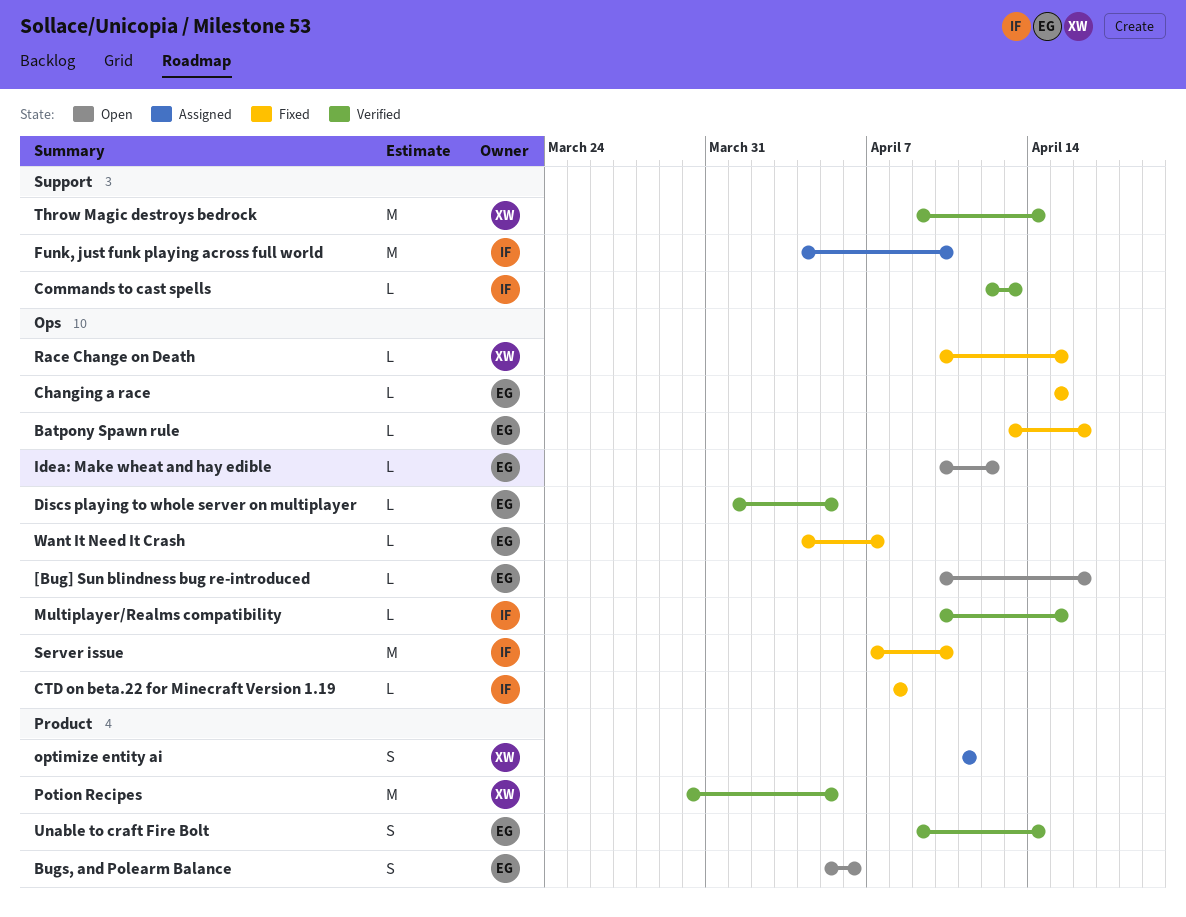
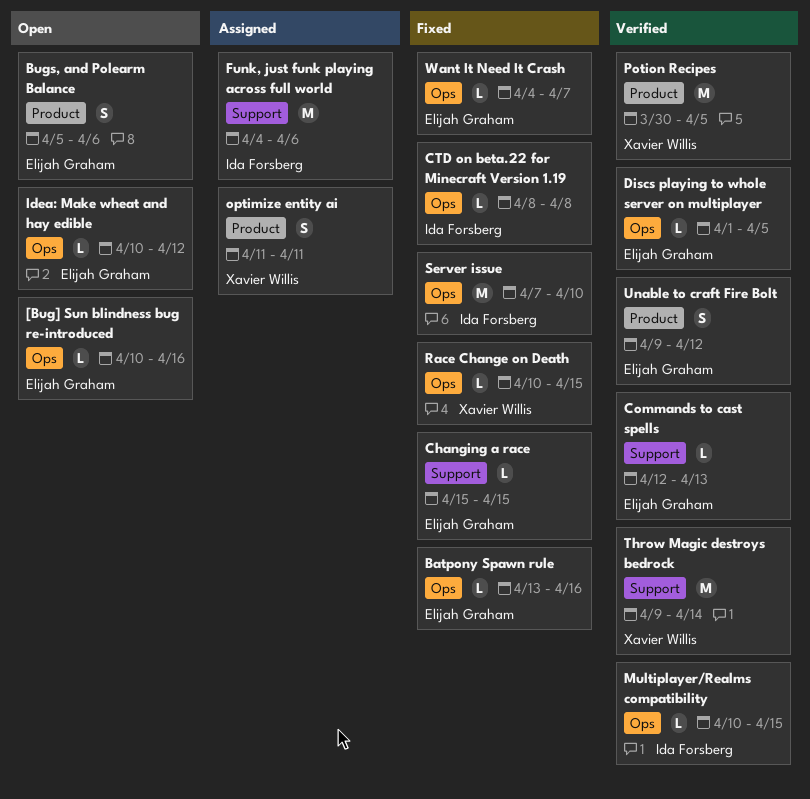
Changing a race, label: Ops -> Support
Commands to cast spells, owner: Ida Forsberg -> Elijah Graham
Funk, just funk playing across full world, due: Apr 10 -> Apr 6
Unable to craft Fire Bolt, due: Apr 14 -> Apr 12

